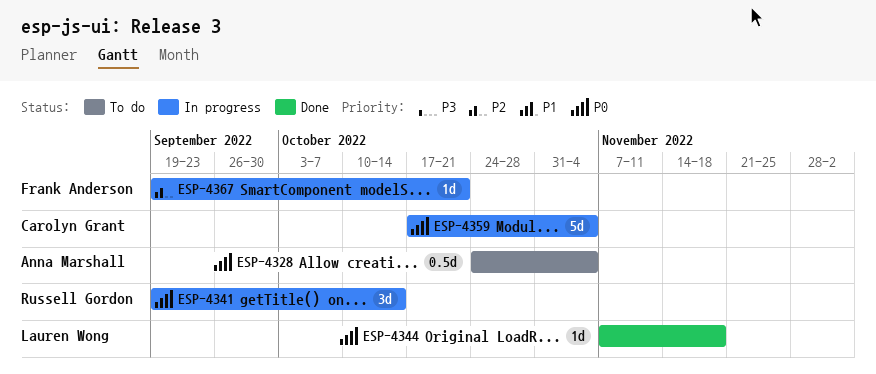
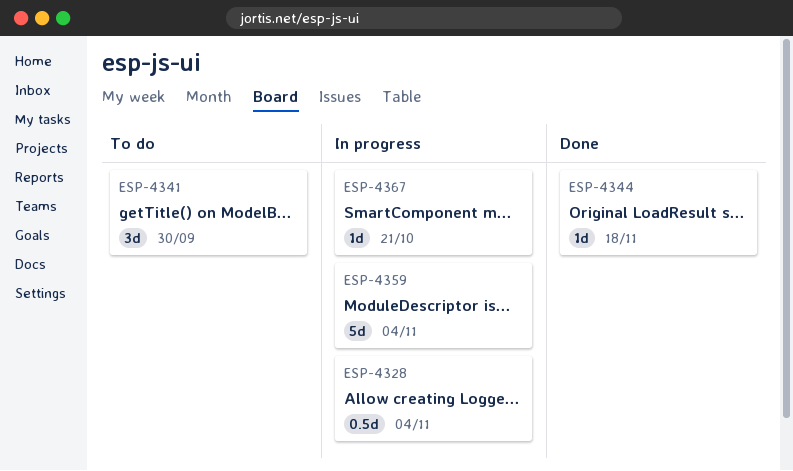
ESP-4328, status: To do -> In progress
ESP-4341, status: In progress -> To do
ESP-4341, due: Oct 14 -> Sep 30

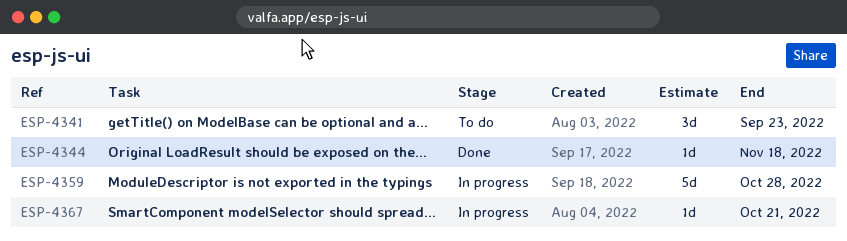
ESP-4328: present -> none
ESP-4341, due: Sep 30 -> Sep 23
ESP-4359, due: Nov 4 -> Oct 28

